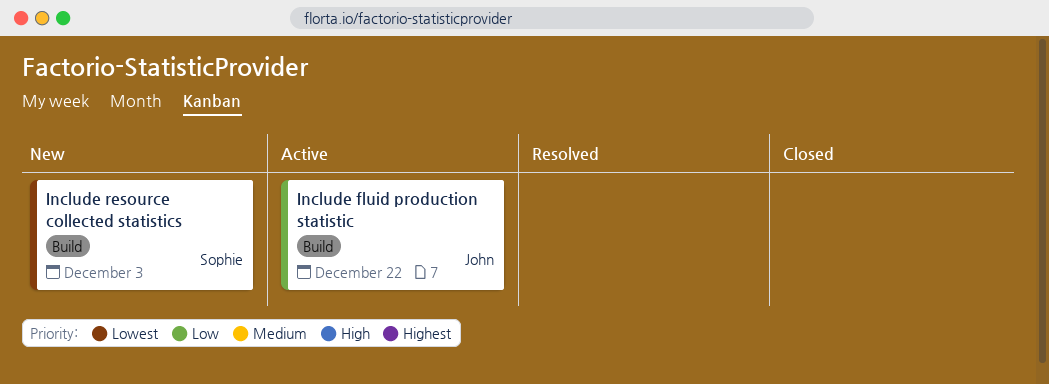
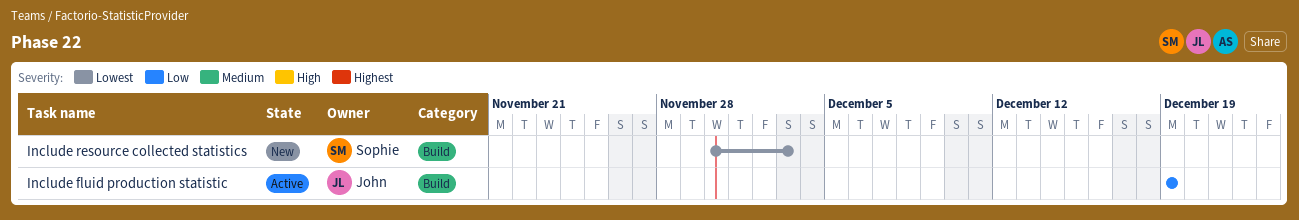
Include fluid production statistic, due: Dec 22 -> Dec 19

